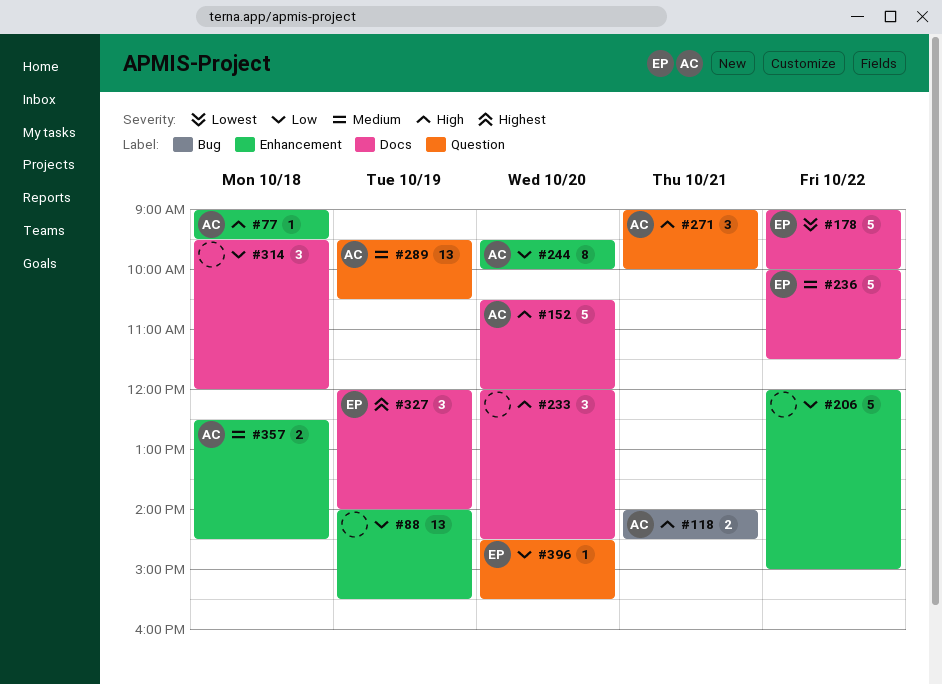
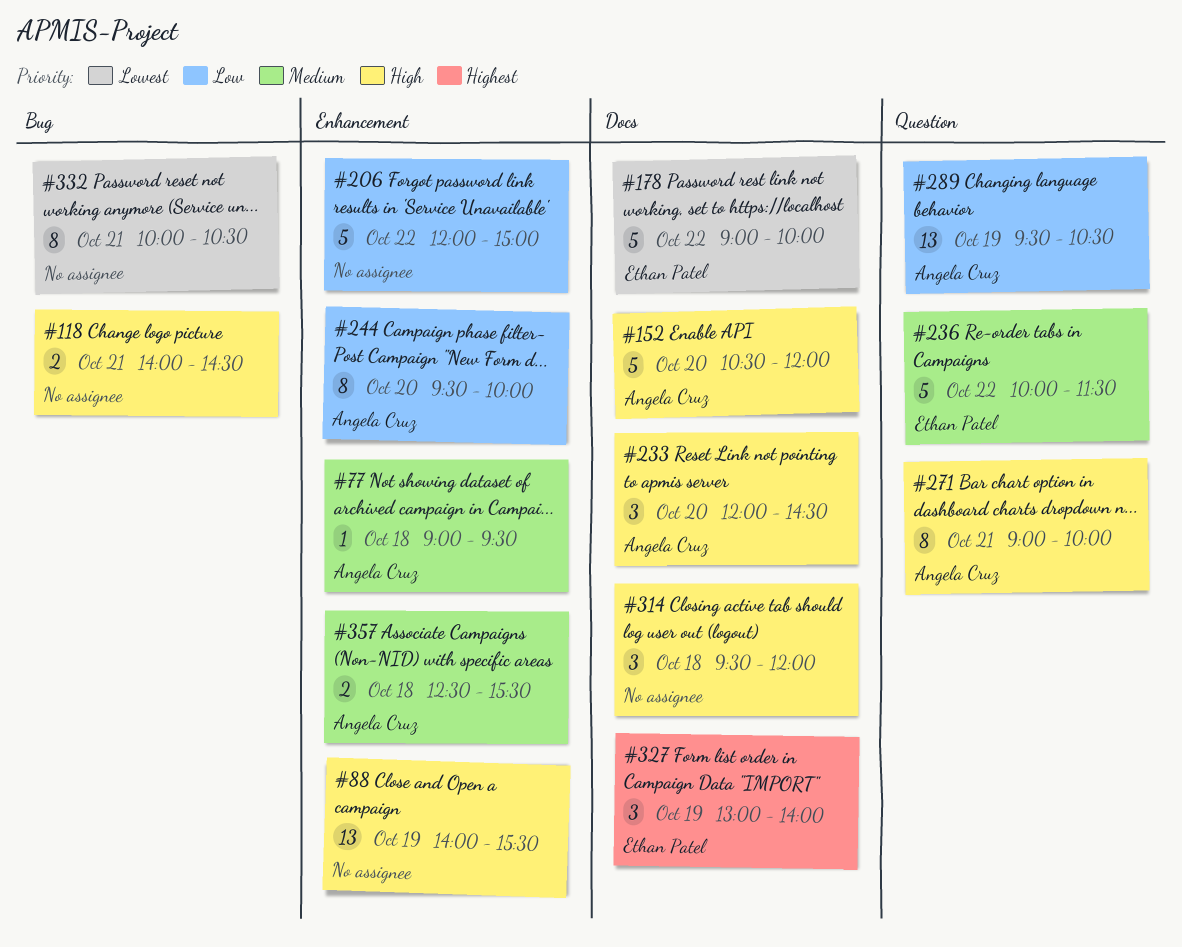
#77, priority: High -> Medium
#88, priority: Low -> High
#118, owner: Angela Cruz -> none
#233, owner: none -> Angela Cruz
#236, label: Docs -> Question
#271, estimate: 3 -> 8
#289, priority: Medium -> Low
#314, priority: Low -> High
#327, begins: 12:00 -> 13:00
#332: none -> present
#357, ends: 14:30 -> 15:30
#396: present -> none

